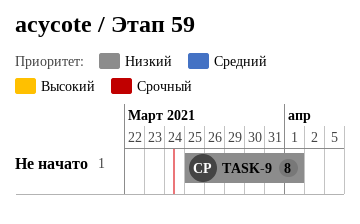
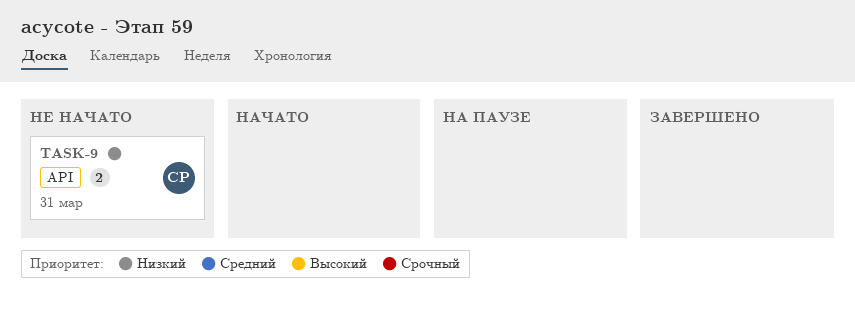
TASK-9, estimate: 8 -> 2
TASK-9, due: Apr 1 -> Mar 31

